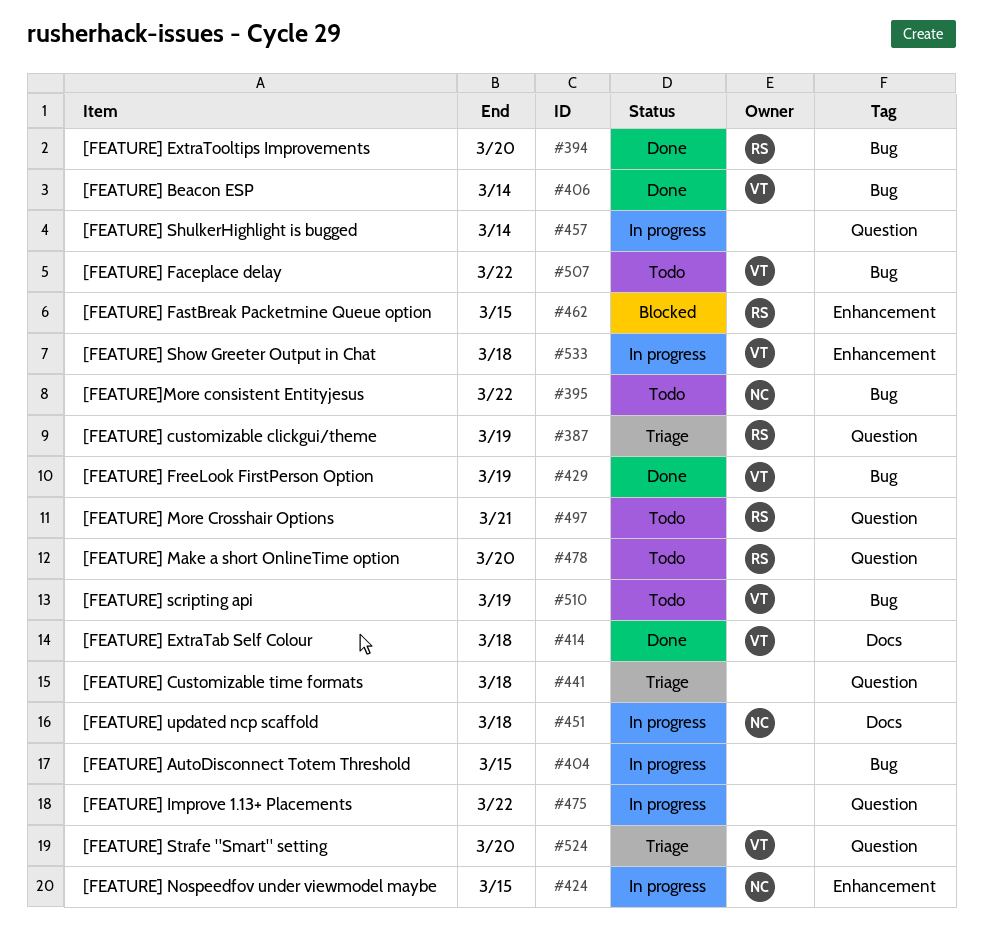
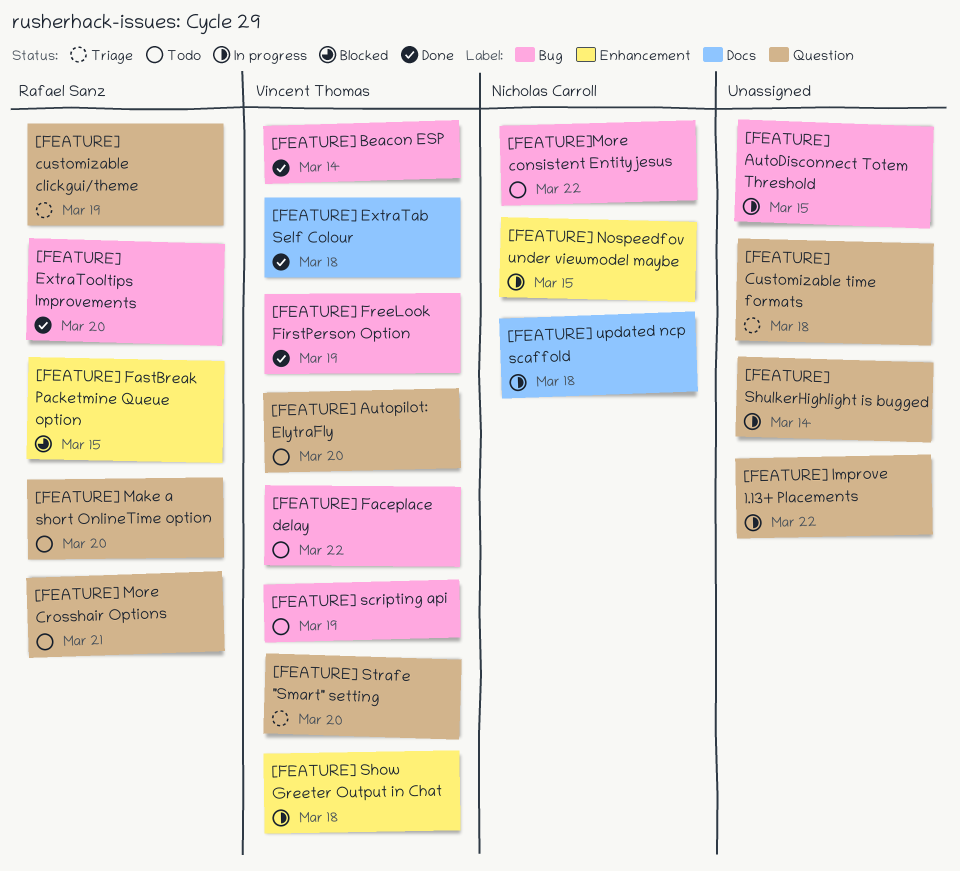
[FEATURE] Autopilot: ElytraFly: none -> present

